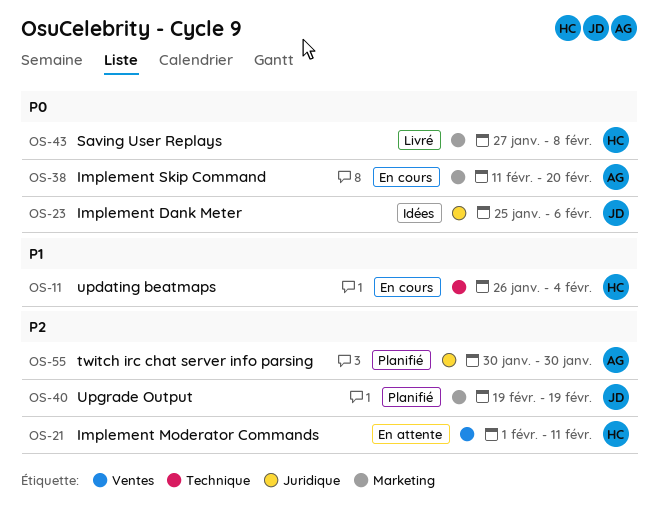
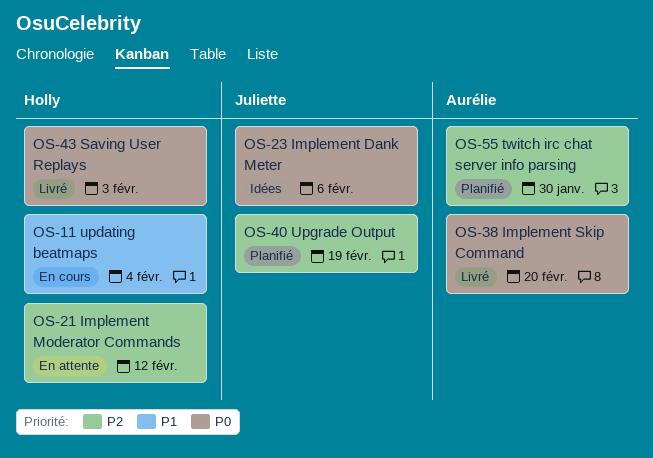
OS-21, due: Feb 11 -> Feb 12
OS-38, status: En cours -> Livré
OS-43, due: Feb 8 -> Feb 3

